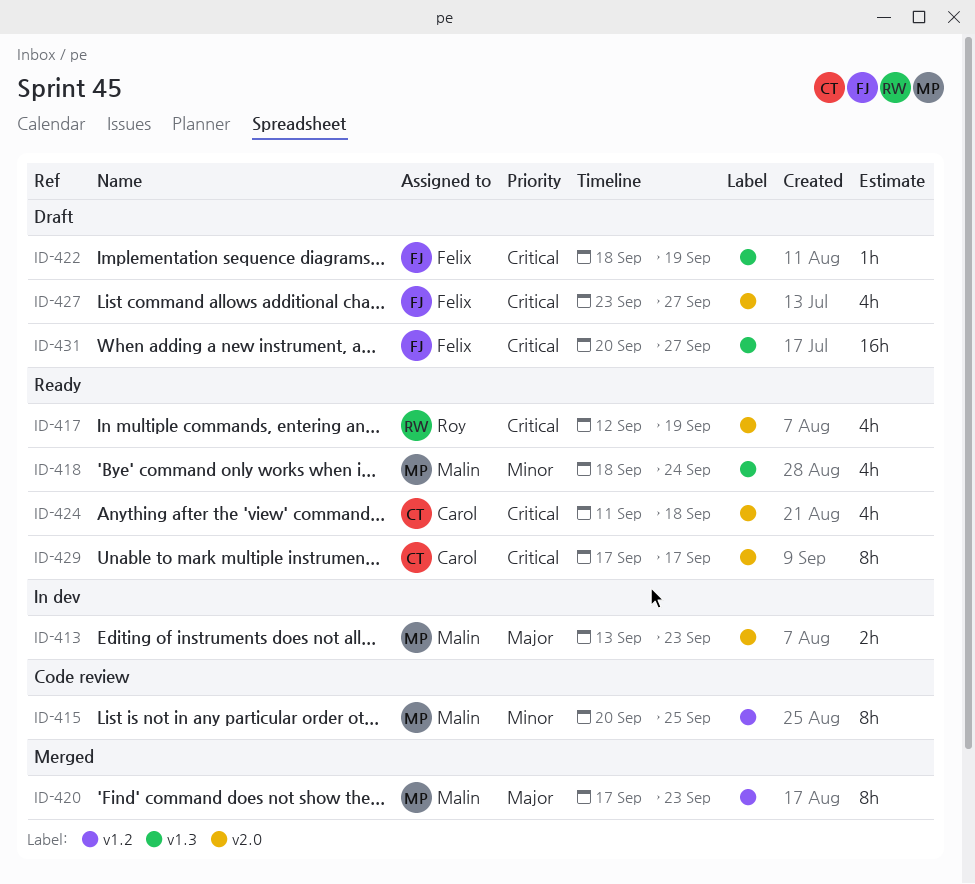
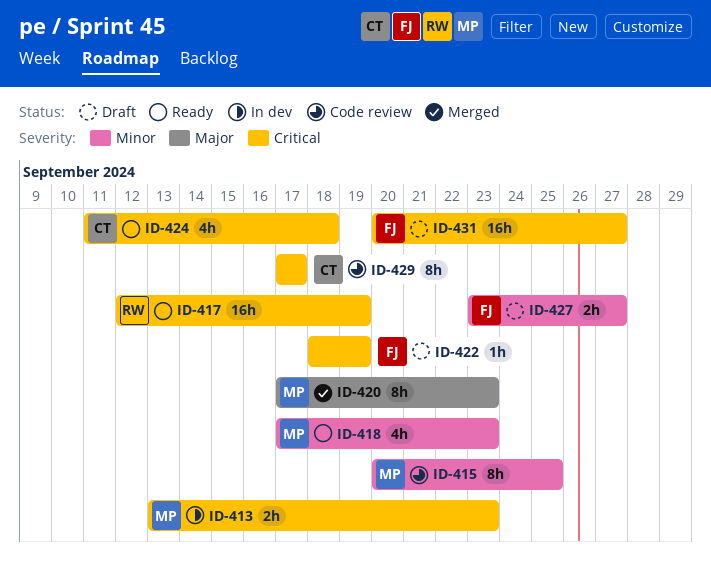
ID-413, priority: Major -> Critical
ID-417, estimate: 4h -> 16h
ID-418, start: Sep 18 -> Sep 17
ID-418, due: Sep 24 -> Sep 23
ID-427, priority: Critical -> Minor
ID-427, estimate: 4h -> 2h
ID-429, status: Ready -> Code review

